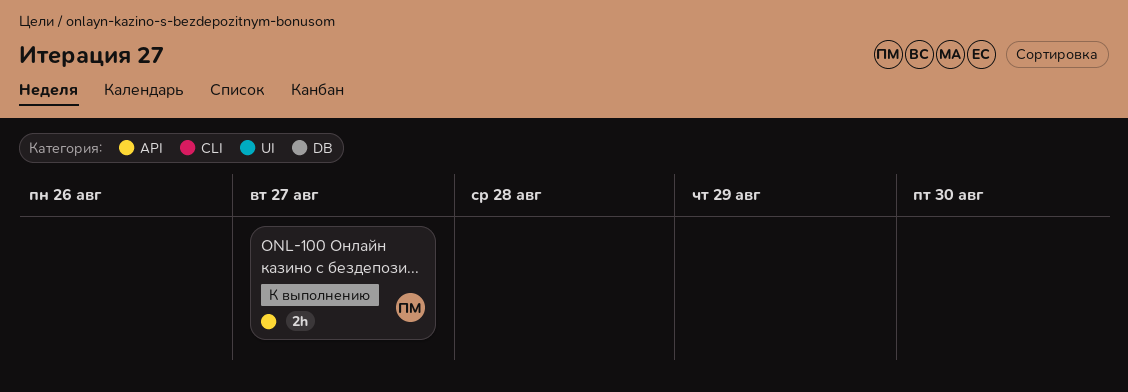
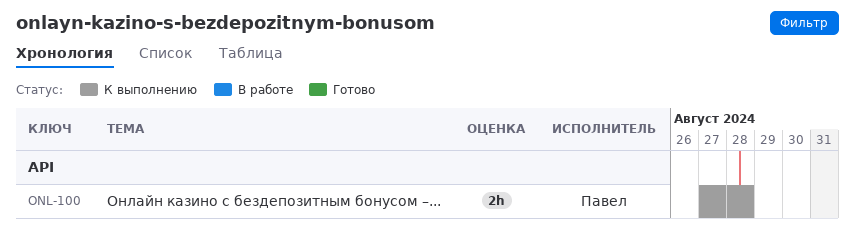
ONL-100, due: Aug 27 -> Aug 28

